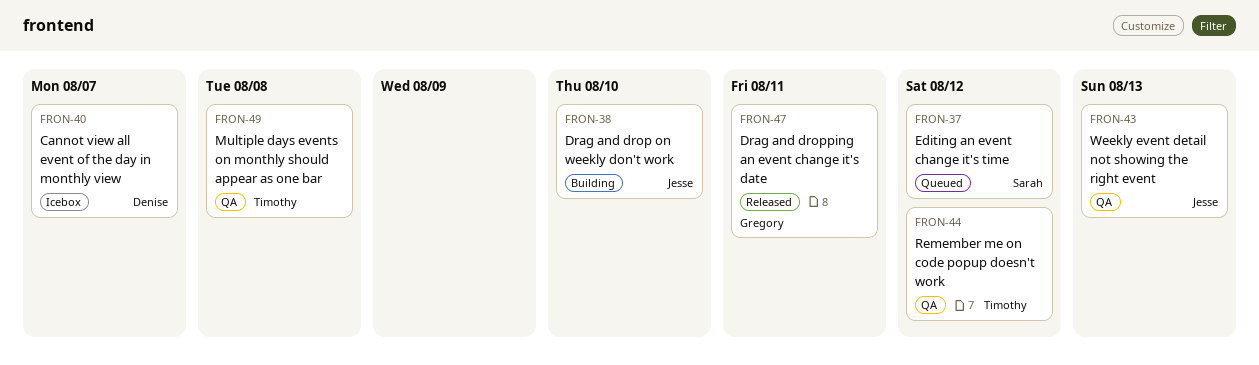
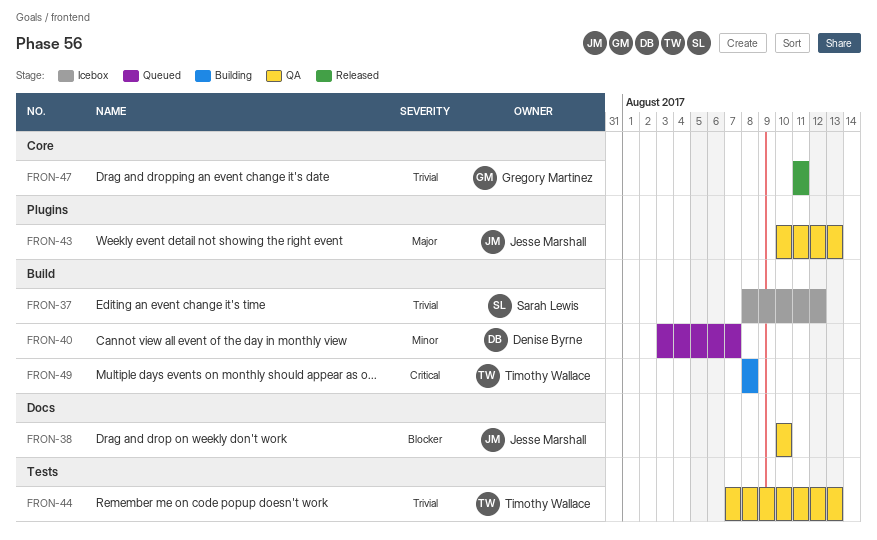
FRON-37, status: Queued -> Icebox
FRON-38, status: Building -> QA
FRON-40, status: Icebox -> Queued
FRON-44, due: Aug 12 -> Aug 13
FRON-49, status: QA -> Building

